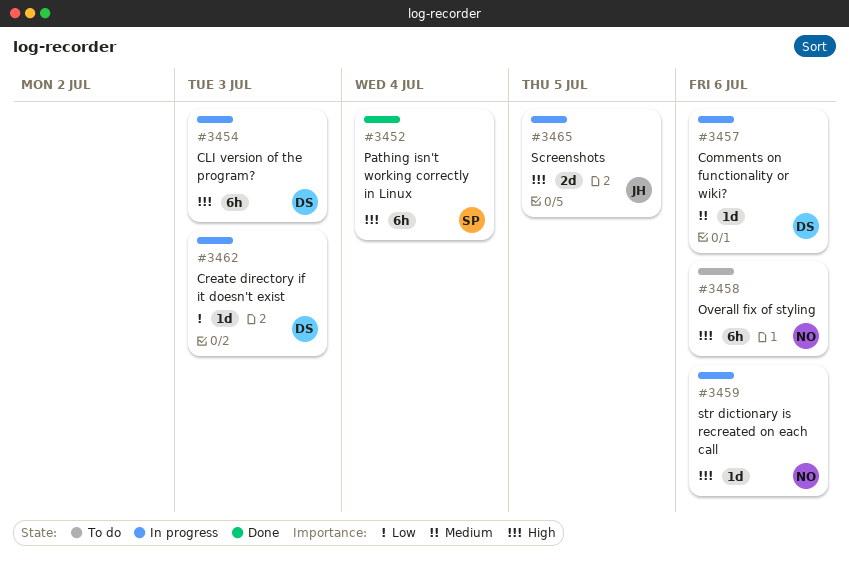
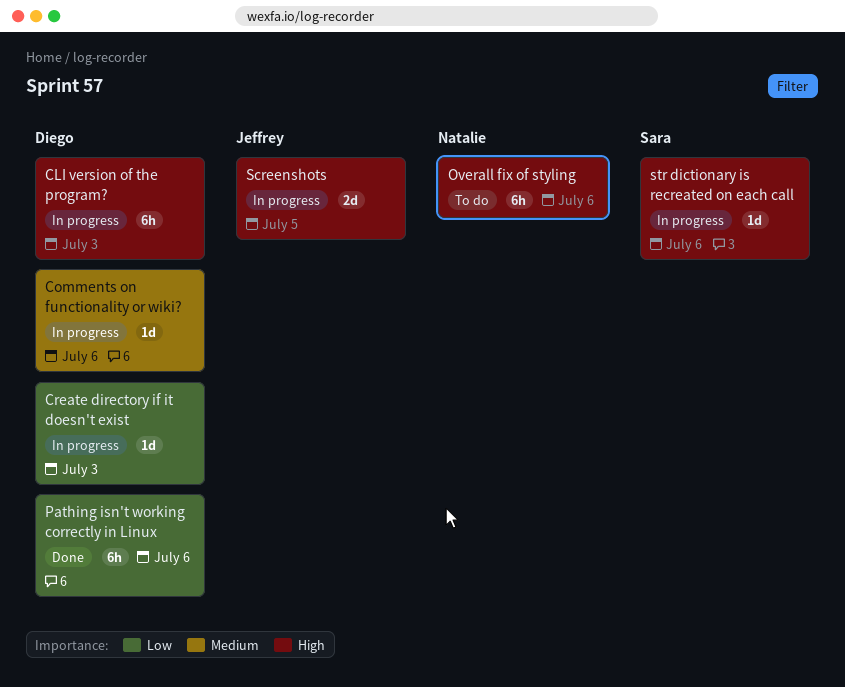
Pathing isn't working correctly in Linux, owner: Sara -> Diego
Pathing isn't working correctly in Linux, priority: High -> Low
Pathing isn't working correctly in Linux, due: Jul 4 -> Jul 6
str dictionary is recreated on each call, owner: Natalie -> Sara

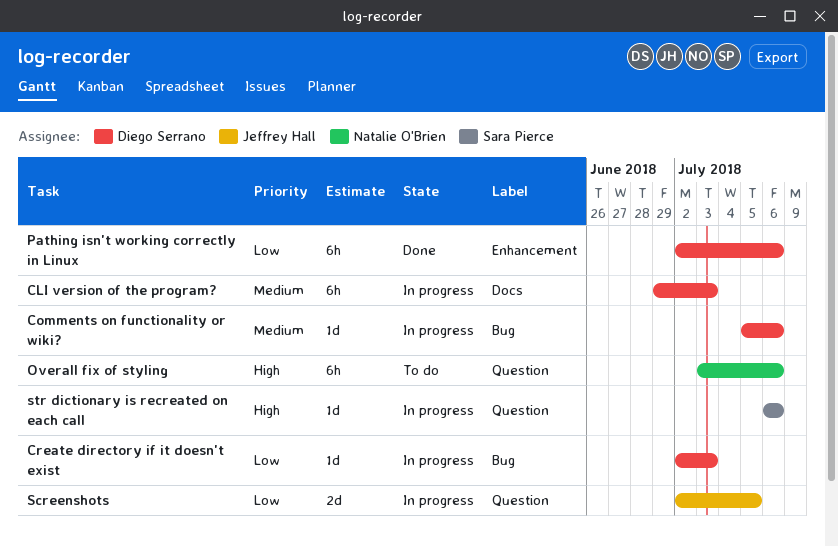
CLI version of the program?, priority: High -> Medium
Screenshots, priority: High -> Low

